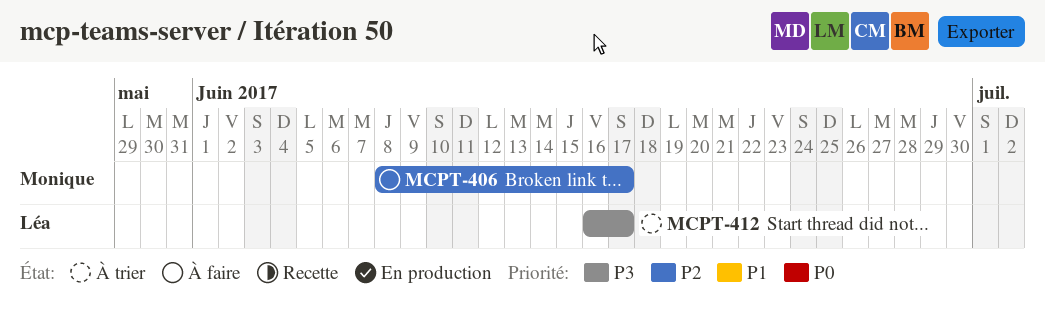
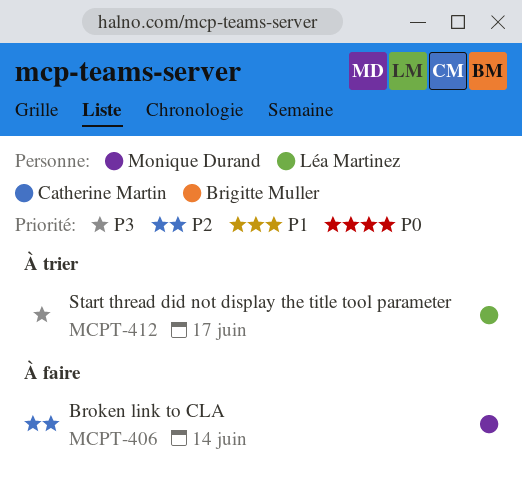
MCPT-406, due: Jun 17 -> Jun 14

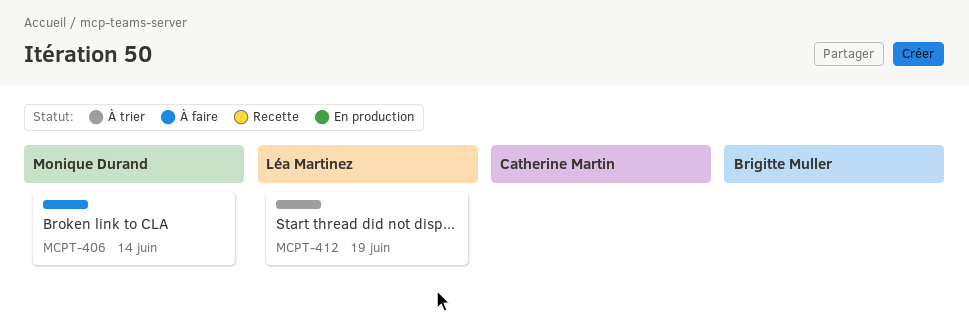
MCPT-412, due: Jun 17 -> Jun 19

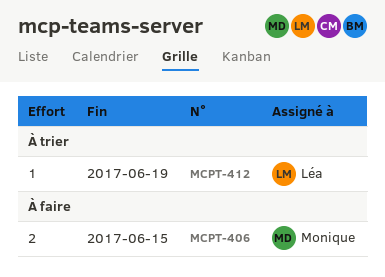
MCPT-406, due: Jun 14 -> Jun 15

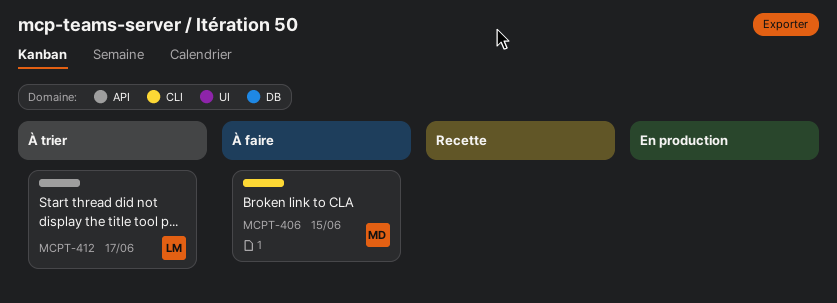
MCPT-412, due: Jun 19 -> Jun 17

